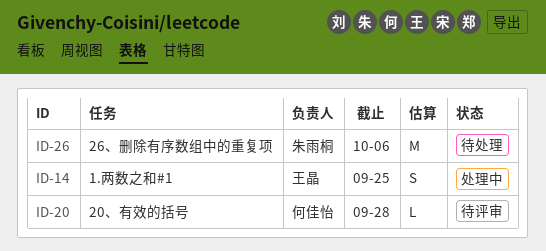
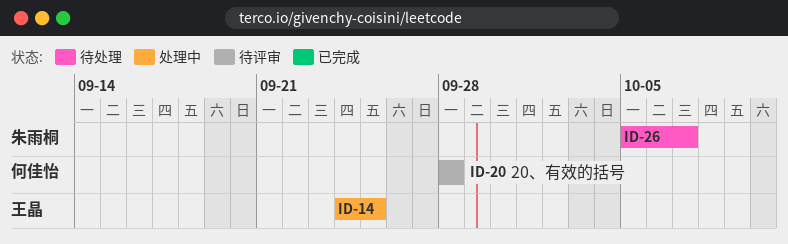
ID-26, due: Oct 6 -> Oct 7

